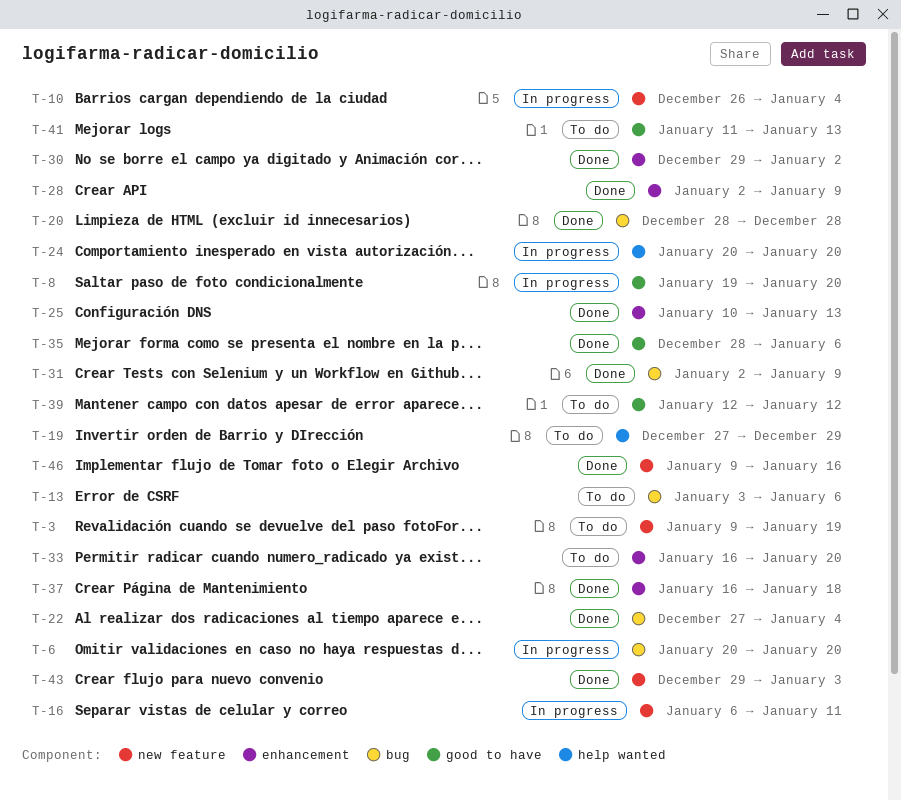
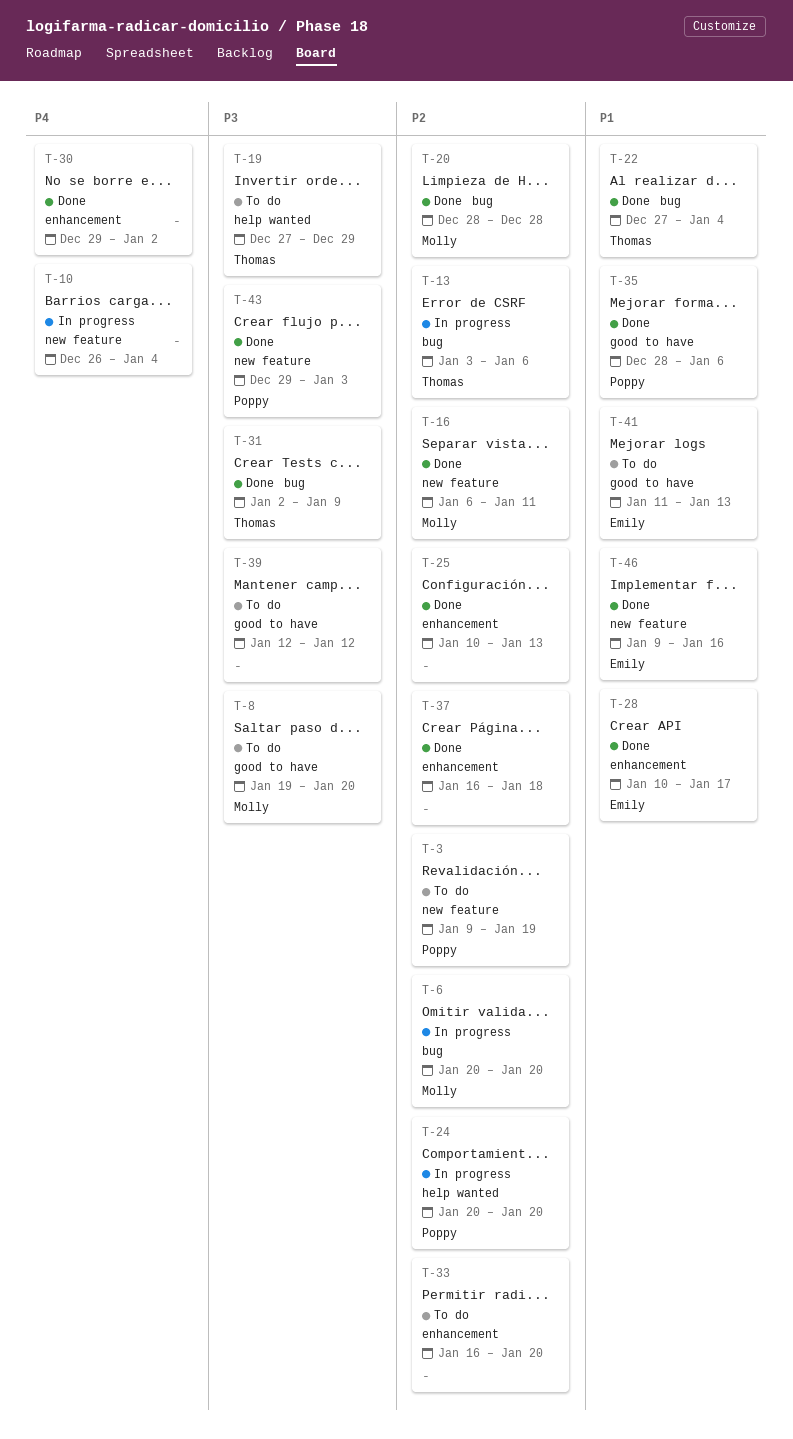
T-8, status: In progress -> To do
T-13, status: To do -> In progress
T-16, status: In progress -> Done
T-28, start: Jan 2 -> Jan 10
T-28, due: Jan 9 -> Jan 17

